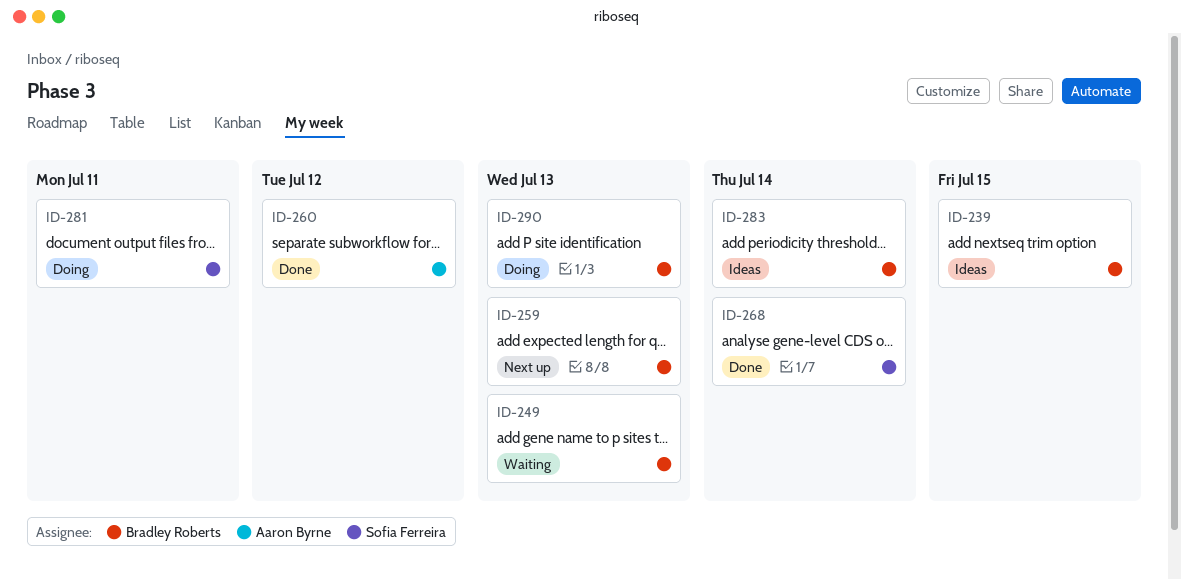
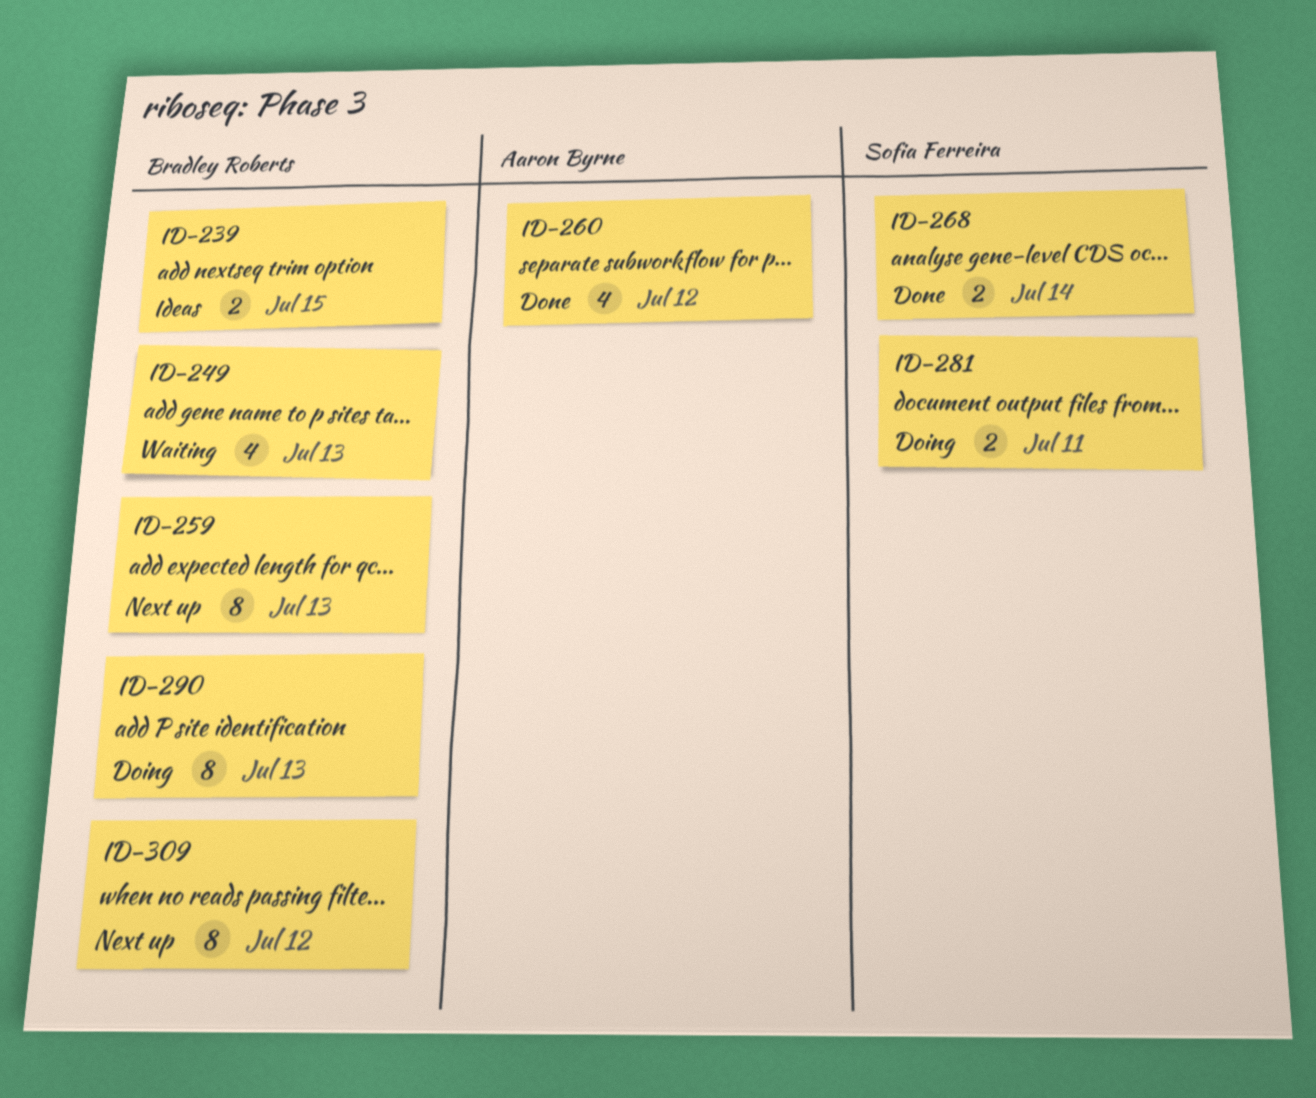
ID-283: present -> none
ID-309: none -> present

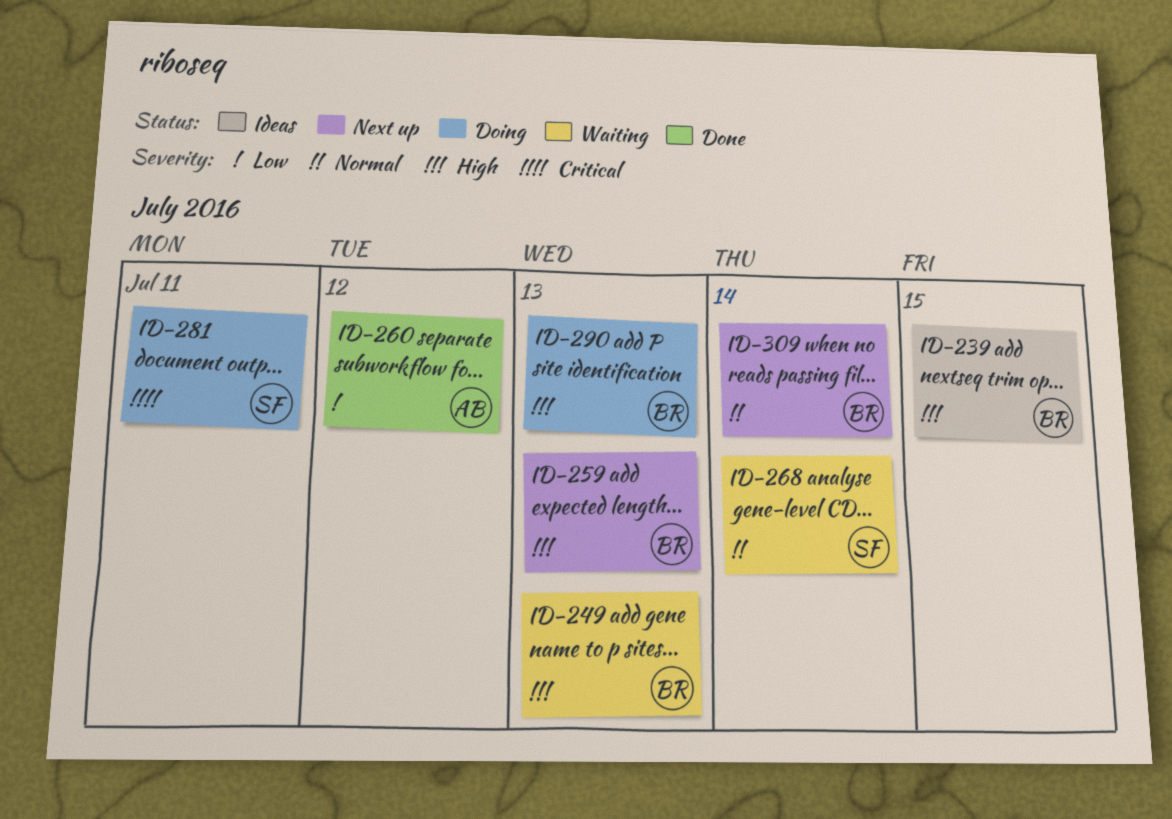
ID-268, status: Done -> Waiting
ID-309, due: Jul 12 -> Jul 14

